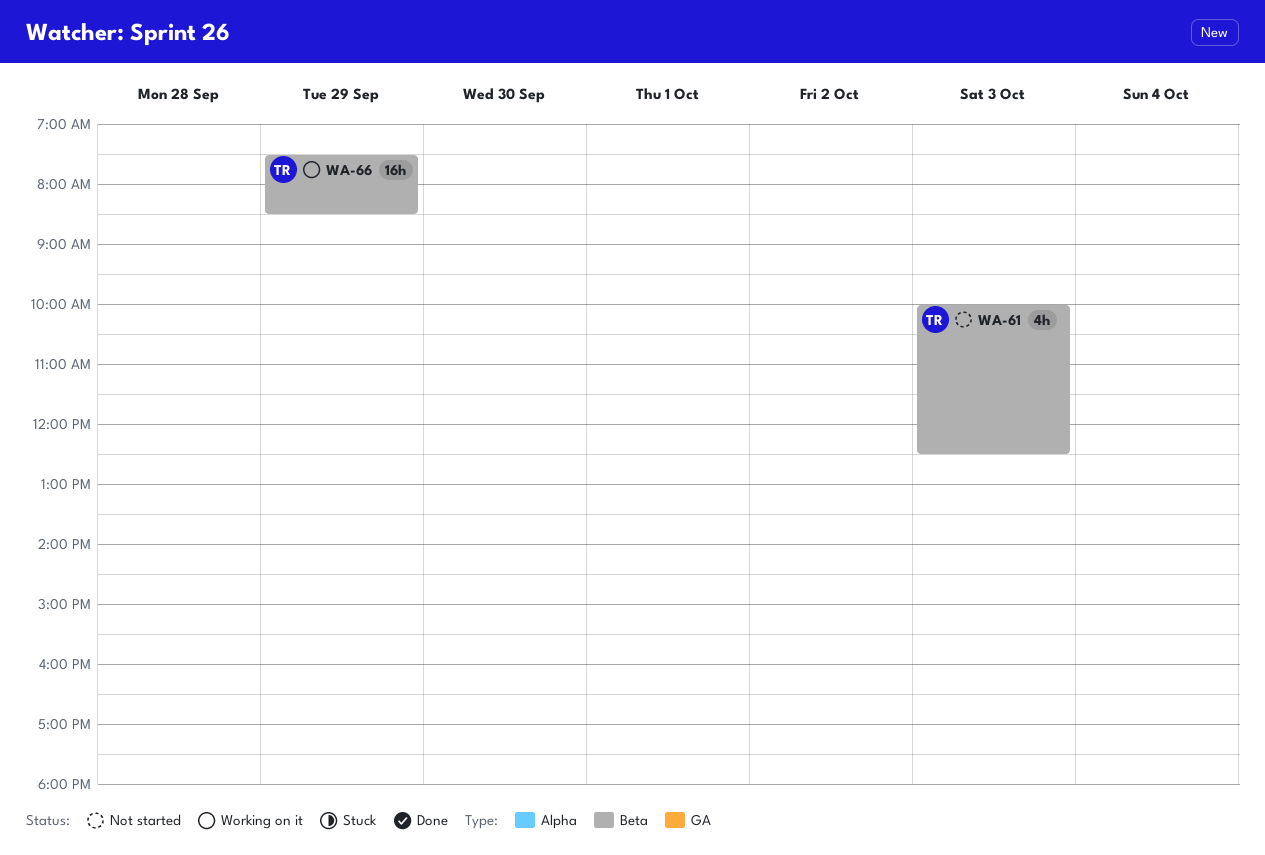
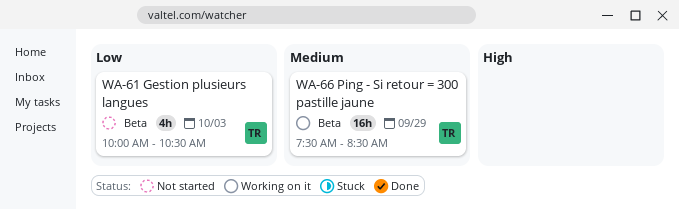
WA-61, ends: 12:30 -> 10:30

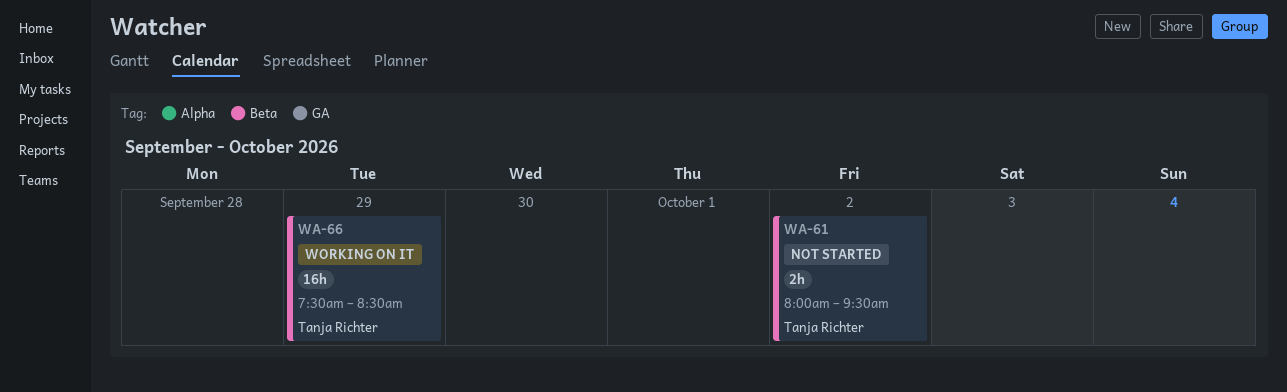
WA-61, estimate: 4h -> 2h
WA-61, day: Oct 3 -> Oct 2
WA-61, begins: 10:00 -> 08:00
WA-61, ends: 10:30 -> 09:30

